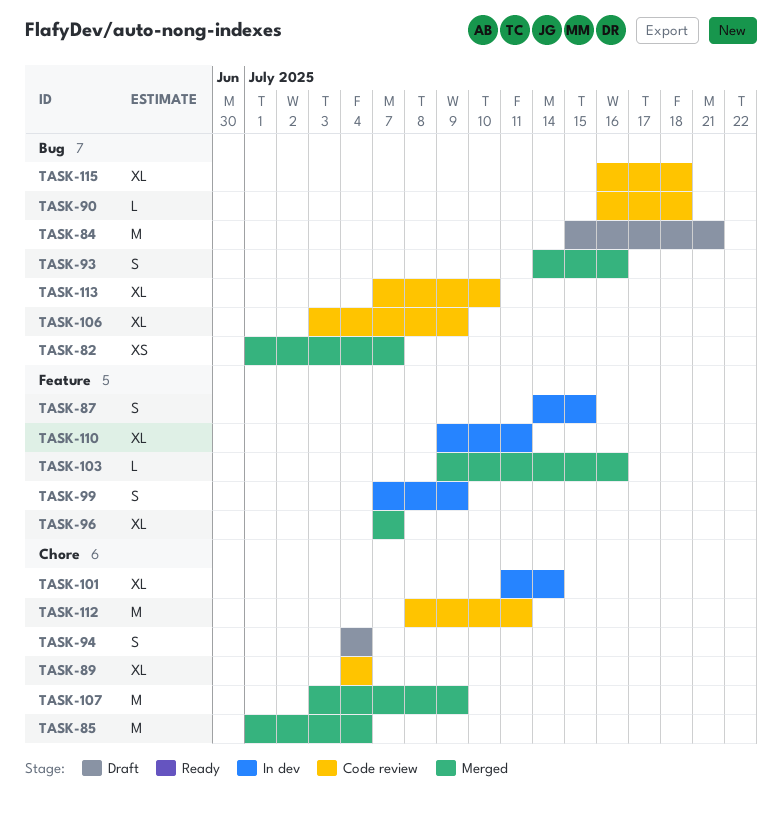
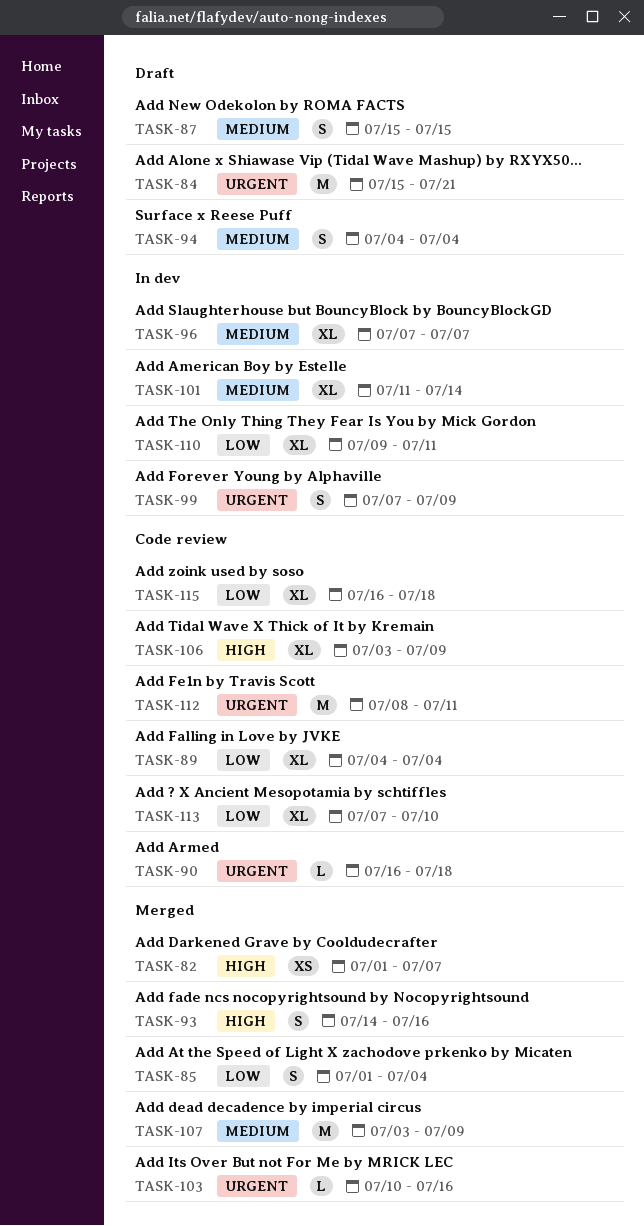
TASK-85, estimate: M -> S
TASK-87, status: In dev -> Draft
TASK-87, start: Jul 14 -> Jul 15
TASK-96, status: Merged -> In dev
TASK-103, start: Jul 9 -> Jul 10

